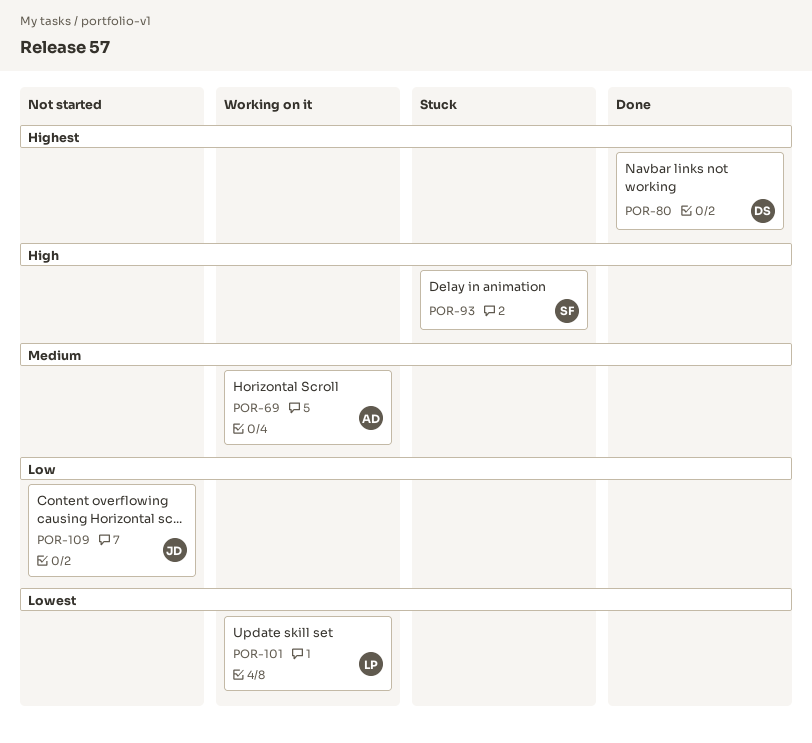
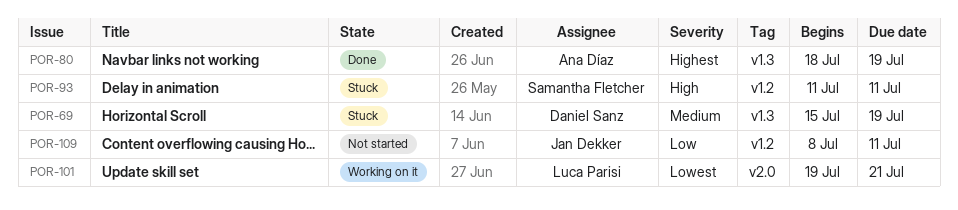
POR-69, status: Working on it -> Stuck
POR-69, owner: Ana Díaz -> Daniel Sanz
POR-80, owner: Daniel Sanz -> Ana Díaz

